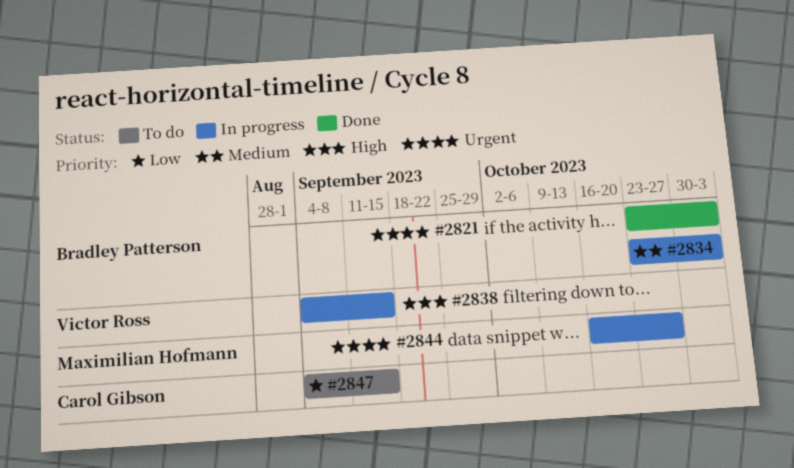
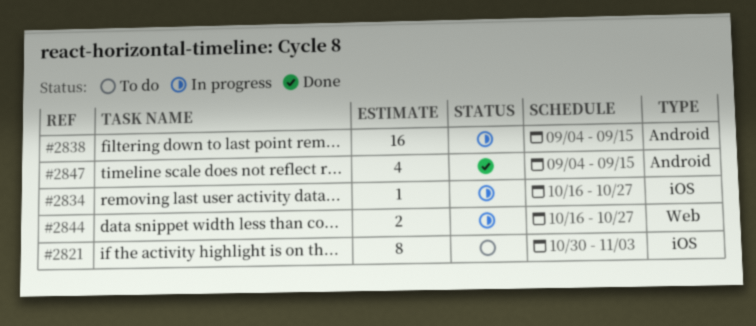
#2821, status: Done -> To do
#2821, start: Oct 23 -> Oct 30
#2834, start: Oct 23 -> Oct 16
#2834, due: Nov 3 -> Oct 27
#2847, status: To do -> Done

